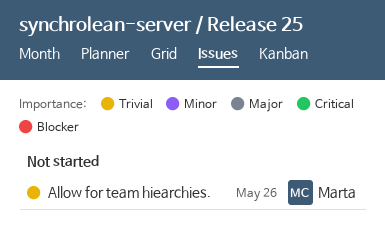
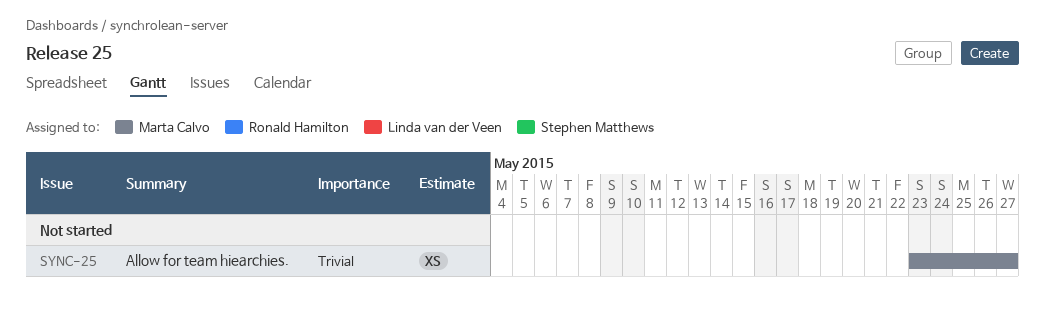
Allow for team hiearchies., due: May 26 -> May 27

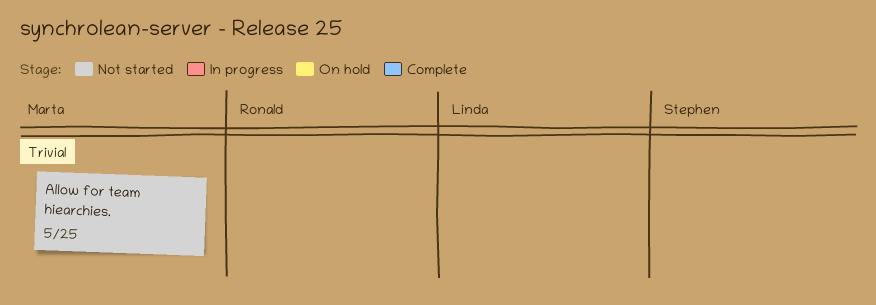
Allow for team hiearchies., due: May 27 -> May 25

